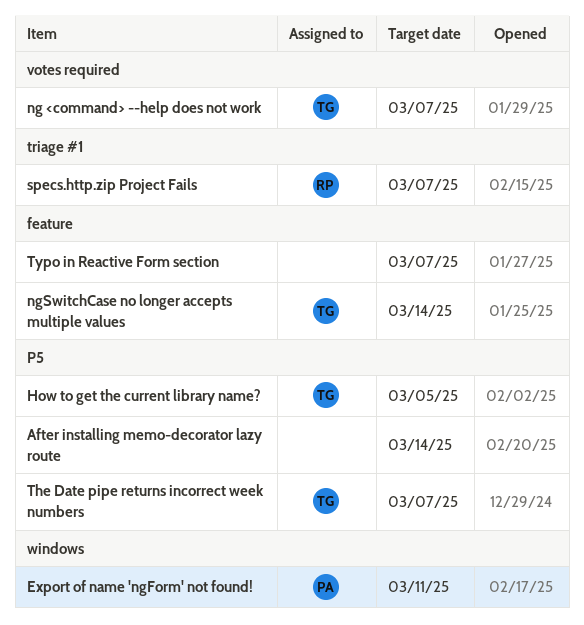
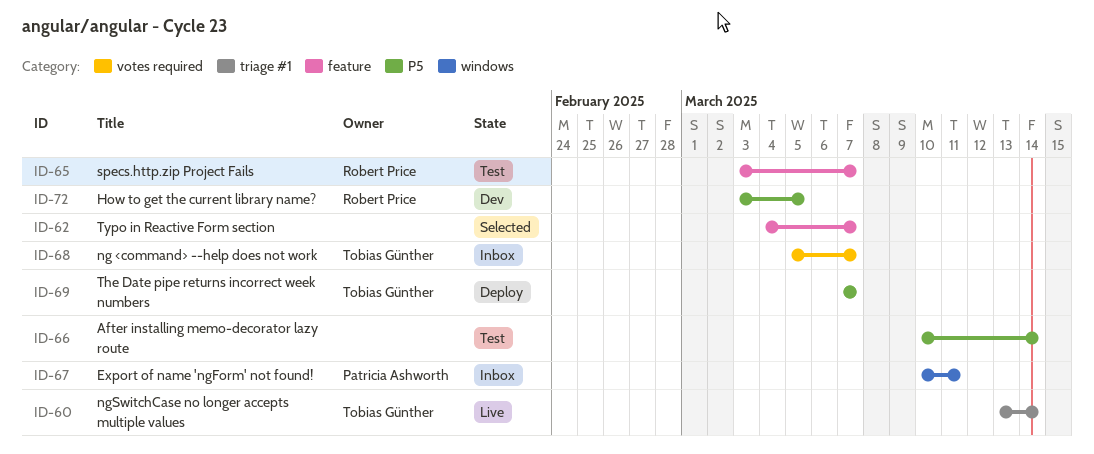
How to get the current library name?, owner: Tobias Günther -> Robert Price
ngSwitchCase no longer accepts multiple values, label: feature -> triage #1
specs.http.zip Project Fails, label: triage #1 -> feature

